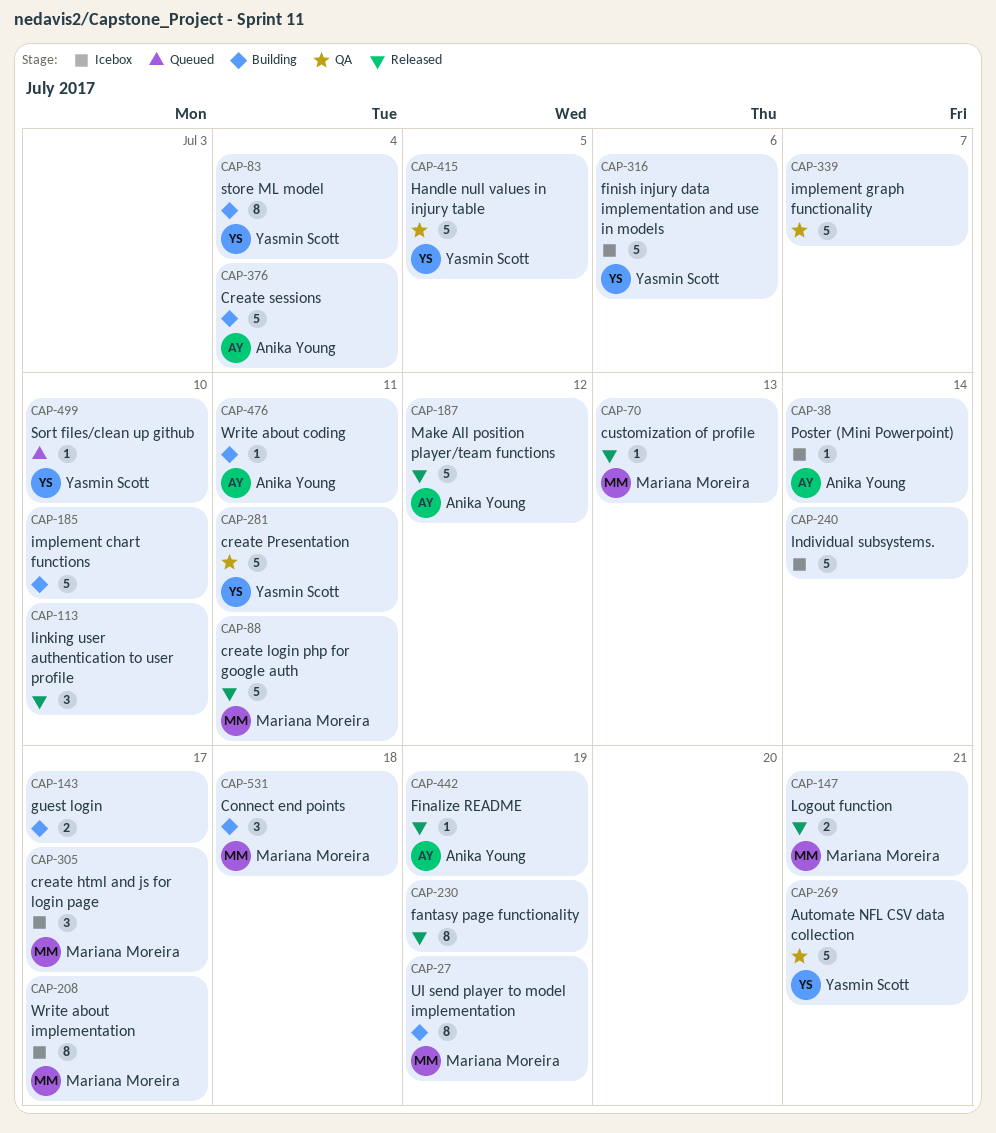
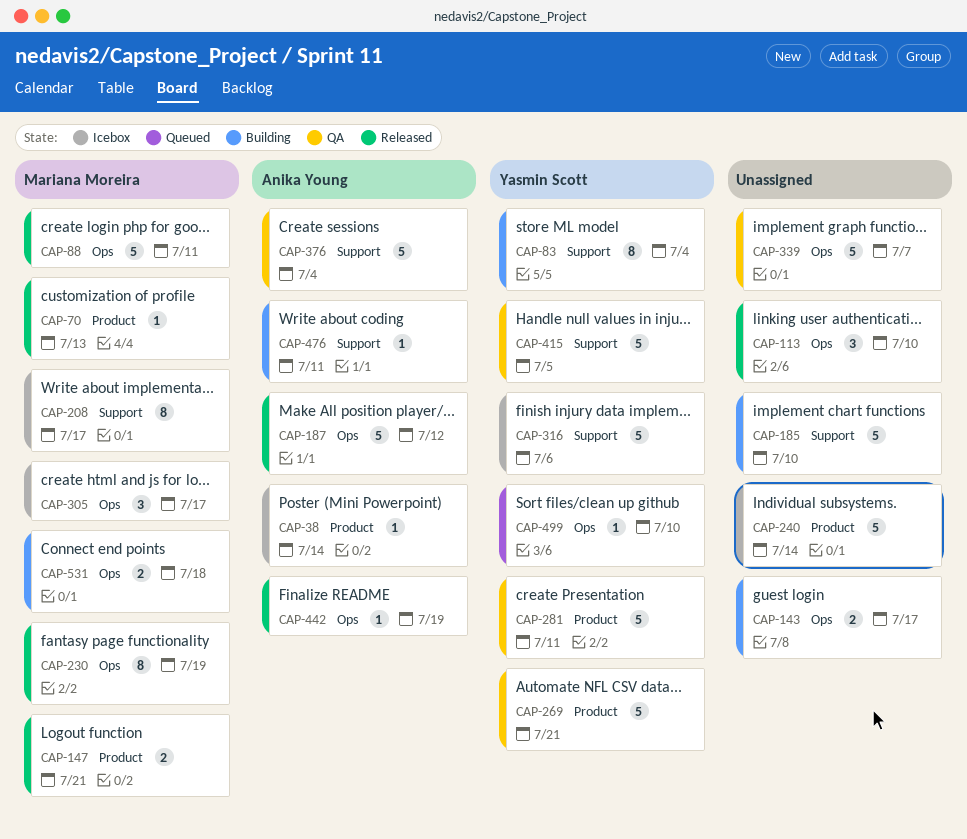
CAP-27: present -> none
CAP-230, owner: none -> Mariana Moreira
CAP-376, status: Building -> QA
CAP-531, estimate: 3 -> 2

